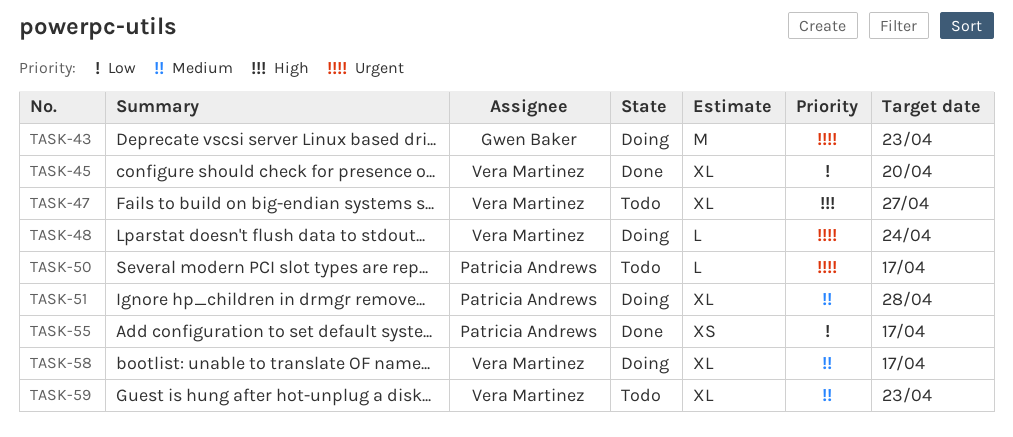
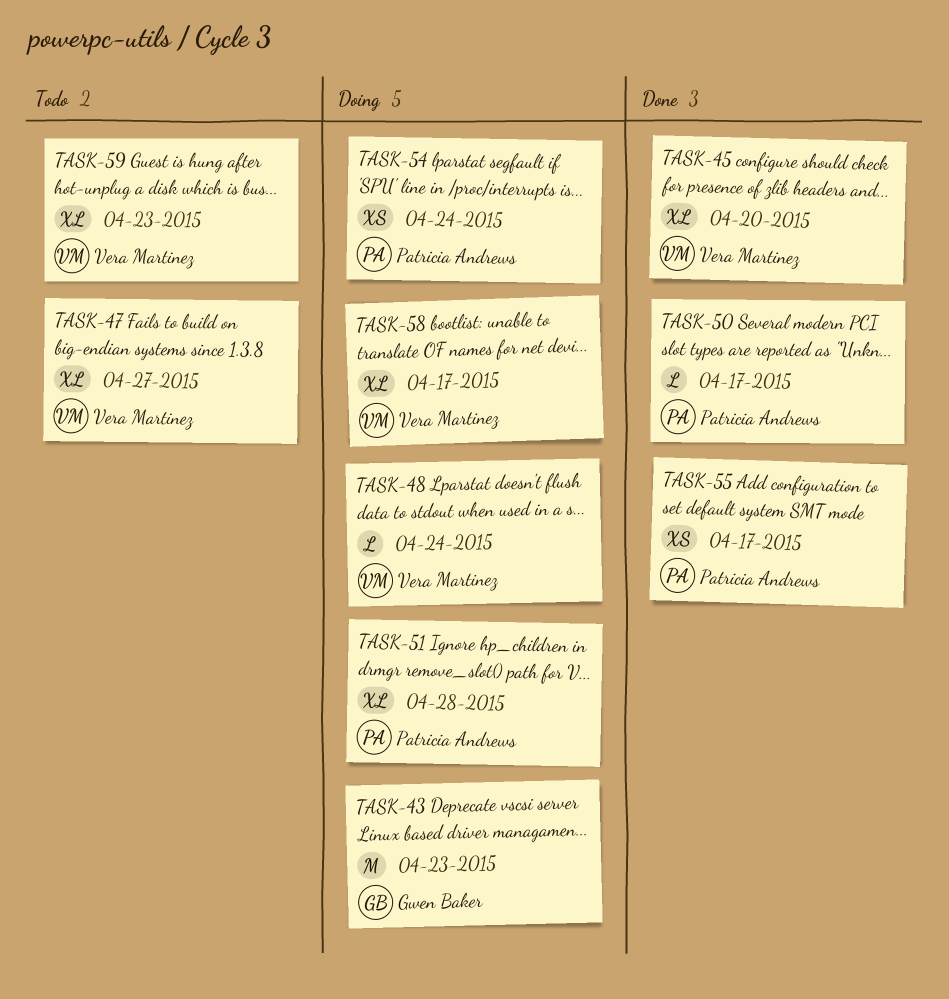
TASK-50, status: Todo -> Done
TASK-54: none -> present

